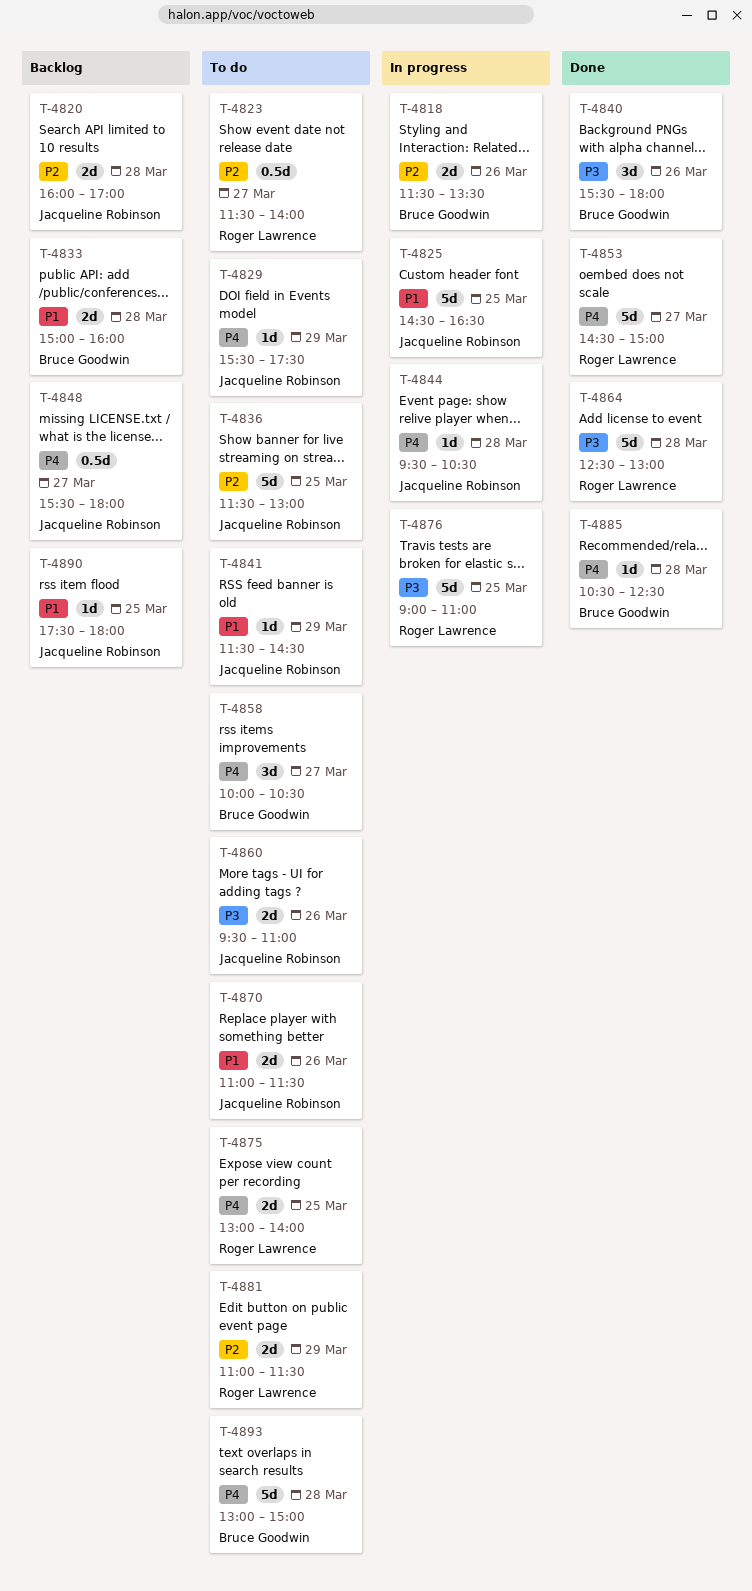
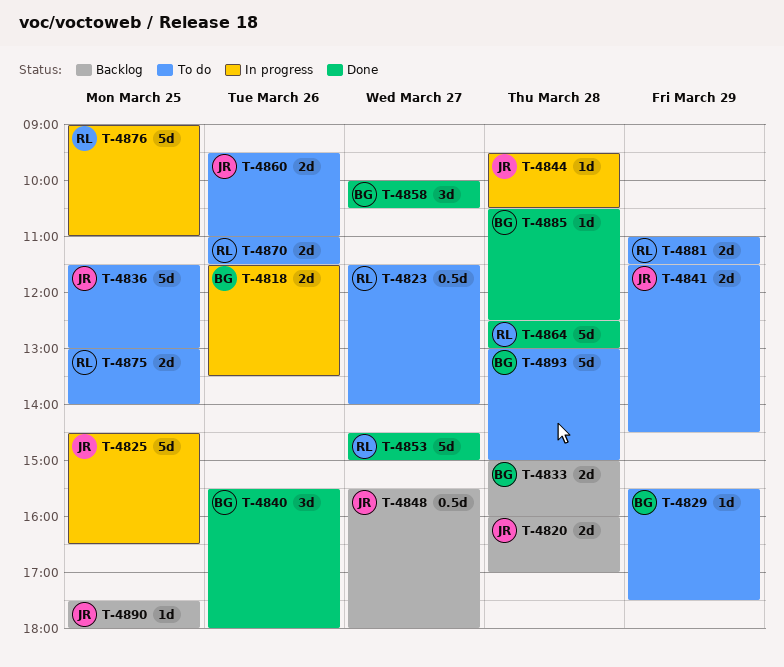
T-4829, owner: Jacqueline Robinson -> Bruce Goodwin
T-4841, estimate: 1d -> 2d
T-4858, status: To do -> Done
T-4870, owner: Jacqueline Robinson -> Roger Lawrence

